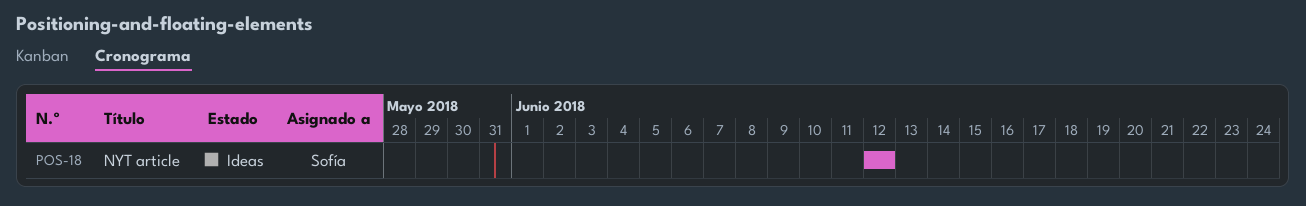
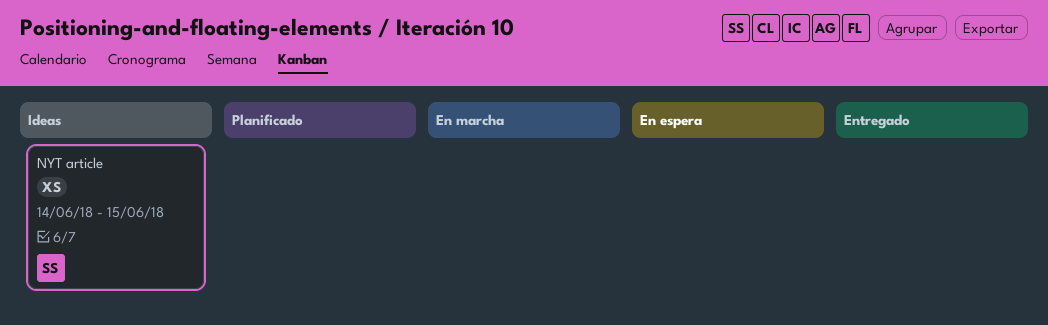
NYT article, start: Jun 12 -> Jun 14
NYT article, due: Jun 12 -> Jun 15

